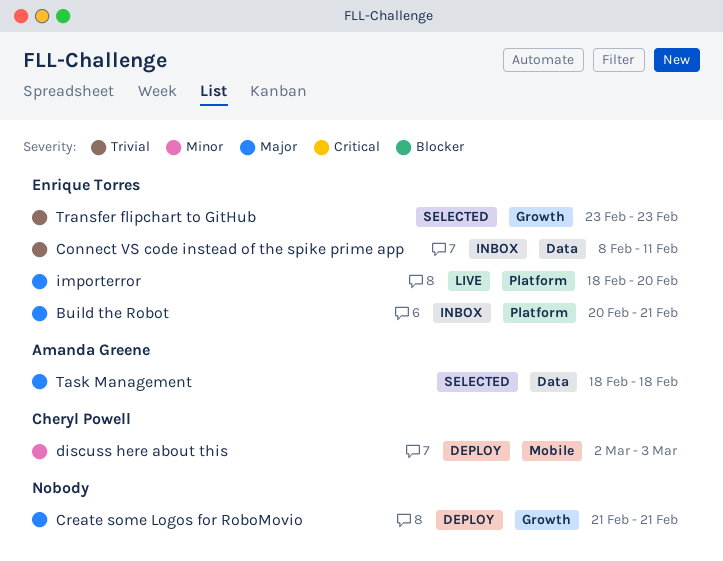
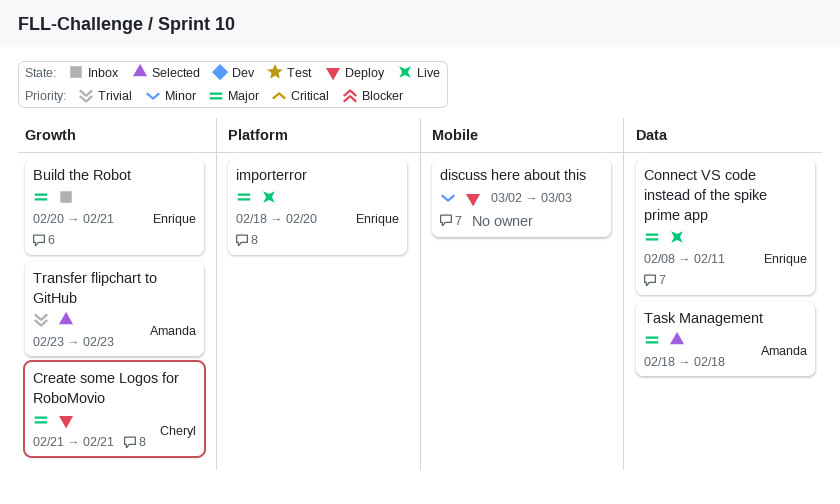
Build the Robot, label: Platform -> Growth
Connect VS code instead of the spike prime app, status: Inbox -> Live
Connect VS code instead of the spike prime app, priority: Trivial -> Major
Create some Logos for RoboMovio, owner: none -> Cheryl Powell
discuss here about this, owner: Cheryl Powell -> none
Transfer flipchart to GitHub, owner: Enrique Torres -> Amanda Greene

